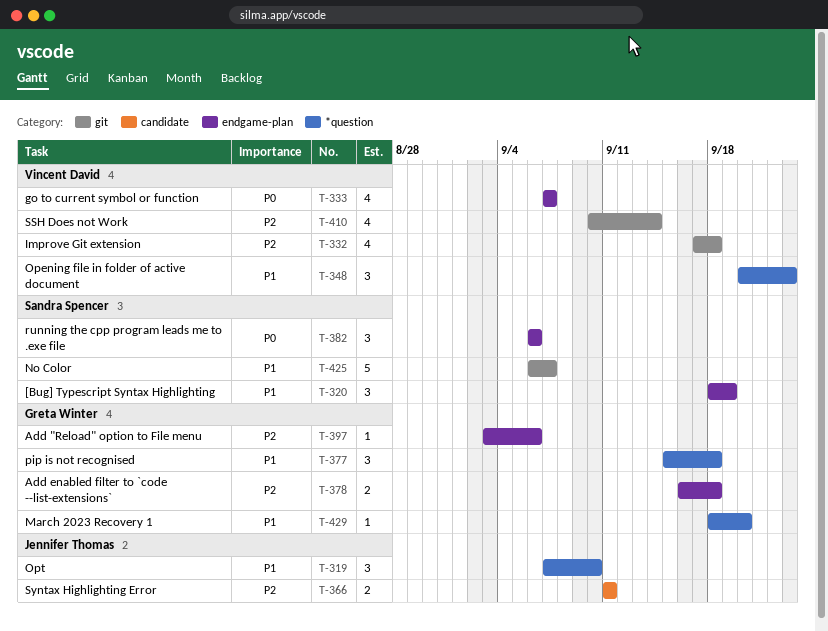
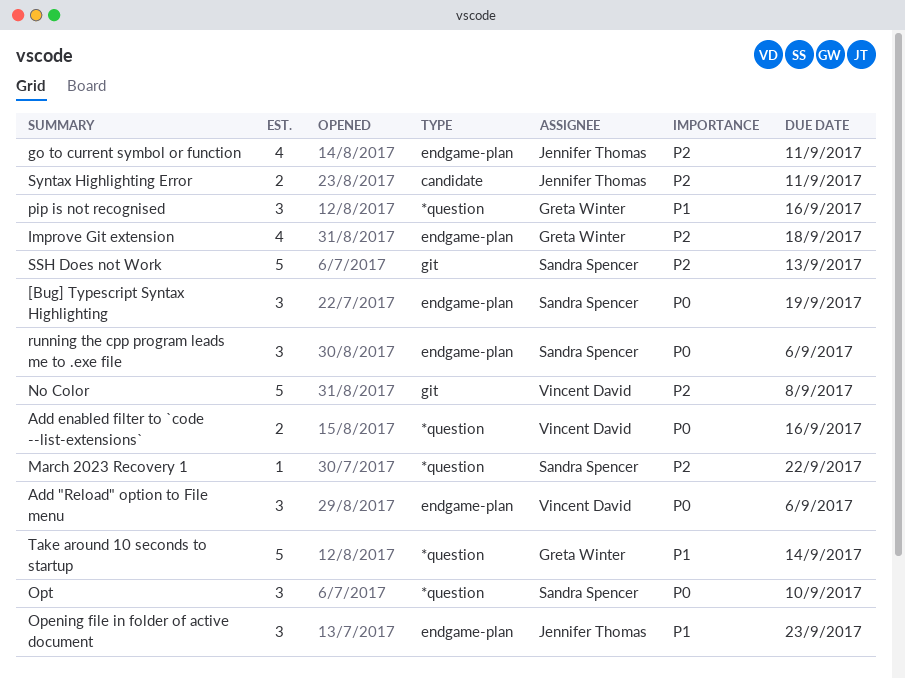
[Bug] Typescript Syntax Highlighting, priority: P1 -> P0
Add "Reload" option to File menu, owner: Greta Winter -> Vincent David
Add "Reload" option to File menu, priority: P2 -> P0
Add "Reload" option to File menu, estimate: 1 -> 3
Add enabled filter to `code --list-extensions`, owner: Greta Winter -> Vincent David
Add enabled filter to `code --list-extensions`, priority: P2 -> P0
Add enabled filter to `code --list-extensions`, label: endgame-plan -> *question
Add enabled filter to `code --list-extensions`, due: Sep 18 -> Sep 16
go to current symbol or function, owner: Vincent David -> Jennifer Thomas
go to current symbol or function, priority: P0 -> P2
go to current symbol or function, due: Sep 7 -> Sep 11
Improve Git extension, owner: Vincent David -> Greta Winter
Improve Git extension, label: git -> endgame-plan
March 2023 Recovery 1, owner: Greta Winter -> Sandra Spencer
March 2023 Recovery 1, priority: P1 -> P2
March 2023 Recovery 1, due: Sep 20 -> Sep 22
No Color, owner: Sandra Spencer -> Vincent David
No Color, priority: P1 -> P2
No Color, due: Sep 7 -> Sep 8
Opening file in folder of active document, owner: Vincent David -> Jennifer Thomas
Opening file in folder of active document, label: *question -> endgame-plan
Opt, owner: Jennifer Thomas -> Sandra Spencer
Opt, priority: P1 -> P0
pip is not recognised, due: Sep 18 -> Sep 16
SSH Does not Work, owner: Vincent David -> Sandra Spencer
SSH Does not Work, estimate: 4 -> 5
SSH Does not Work, due: Sep 14 -> Sep 13
Take around 10 seconds to startup: none -> present

